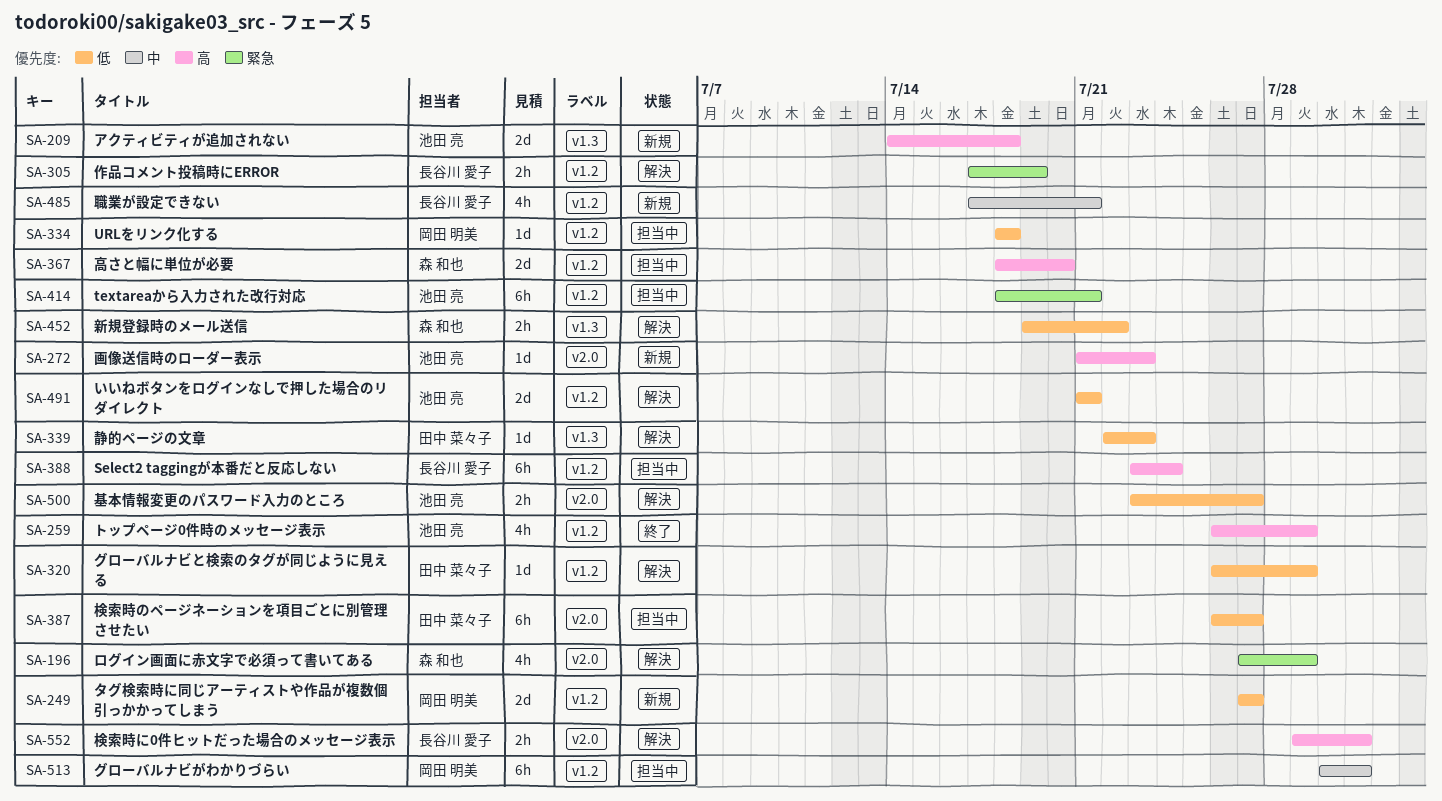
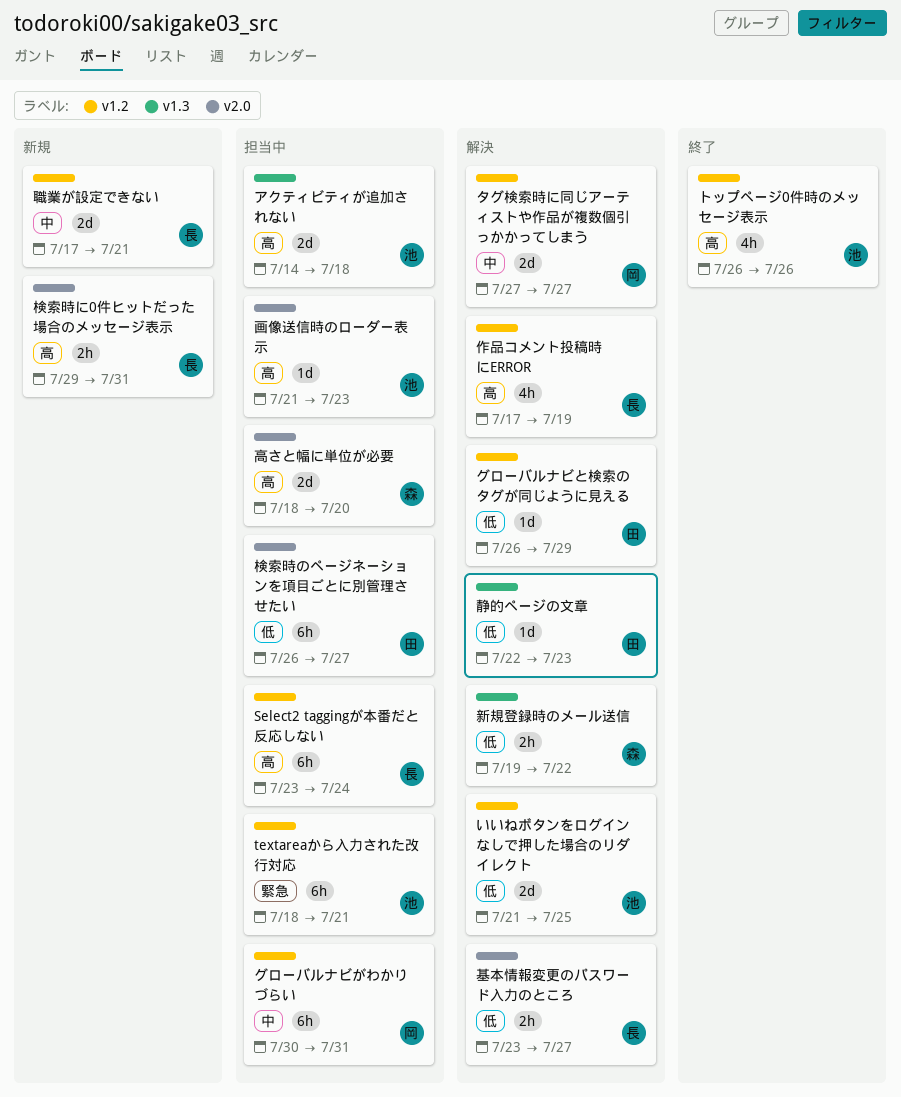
URLをリンク化する: present -> none
いいねボタンをログインなしで押した場合のリダイレクト, due: Jul 21 -> Jul 25
アクティビティが追加されない, status: 新規 -> 担当中
タグ検索時に同じアーティストや作品が複数個引っかかってしまう, status: 新規 -> 解決
タグ検索時に同じアーティストや作品が複数個引っかかってしまう, priority: 低 -> 中
トップページ0件時のメッセージ表示, due: Jul 29 -> Jul 26
ログイン画面に赤文字で必須って書いてある: present -> none
作品コメント投稿時にERROR, priority: 緊急 -> 高
作品コメント投稿時にERROR, estimate: 2h -> 4h
基本情報変更のパスワード入力のところ, owner: 池田 亮 -> 長谷川 愛子
検索時に0件ヒットだった場合のメッセージ表示, status: 解決 -> 新規
画像送信時のローダー表示, status: 新規 -> 担当中
職業が設定できない, estimate: 4h -> 2d
高さと幅に単位が必要, label: v1.2 -> v2.0

